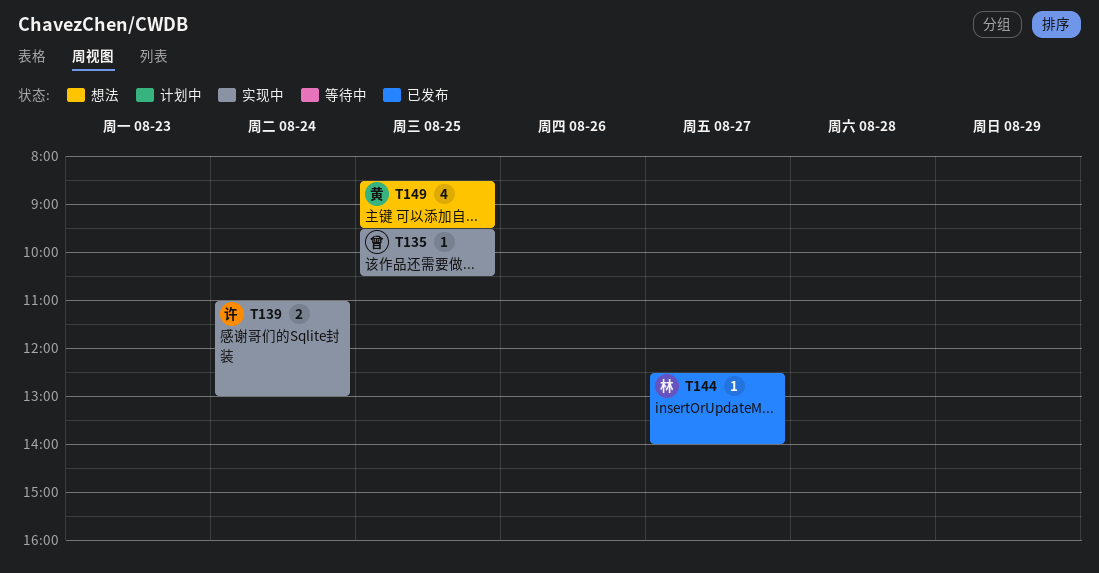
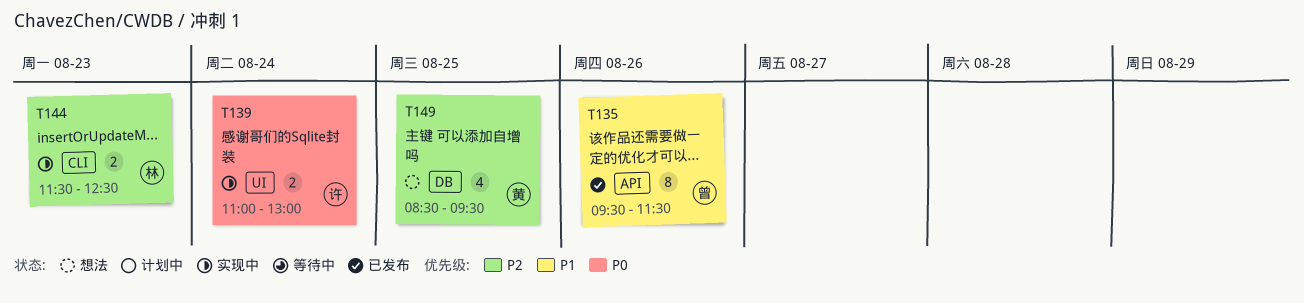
T135, status: 实现中 -> 已发布
T135, estimate: 1 -> 8
T135, day: Aug 25 -> Aug 26
T135, ends: 10:30 -> 11:30
T144, status: 已发布 -> 实现中
T144, estimate: 1 -> 2
T144, day: Aug 27 -> Aug 23
T144, begins: 12:30 -> 11:30
T144, ends: 14:00 -> 12:30

